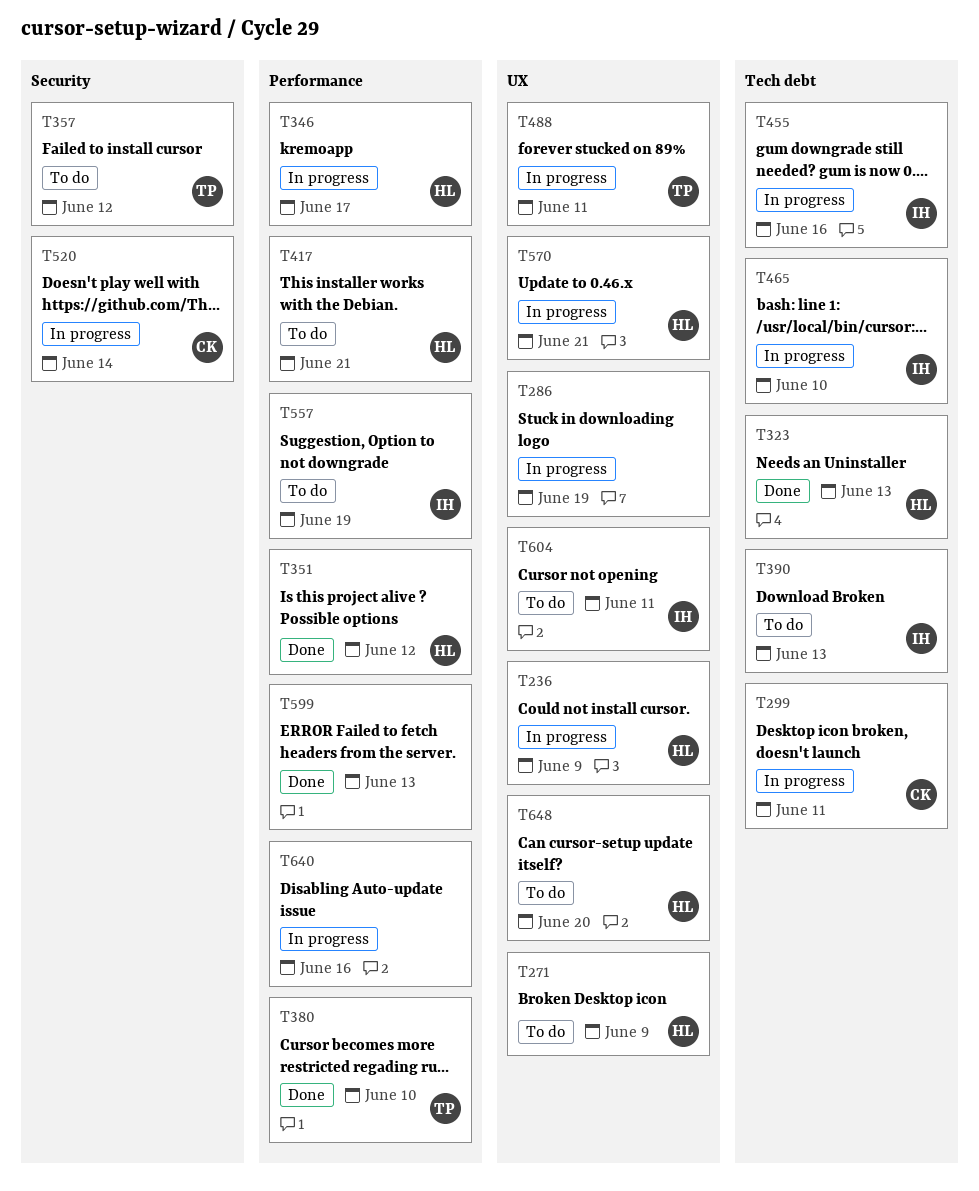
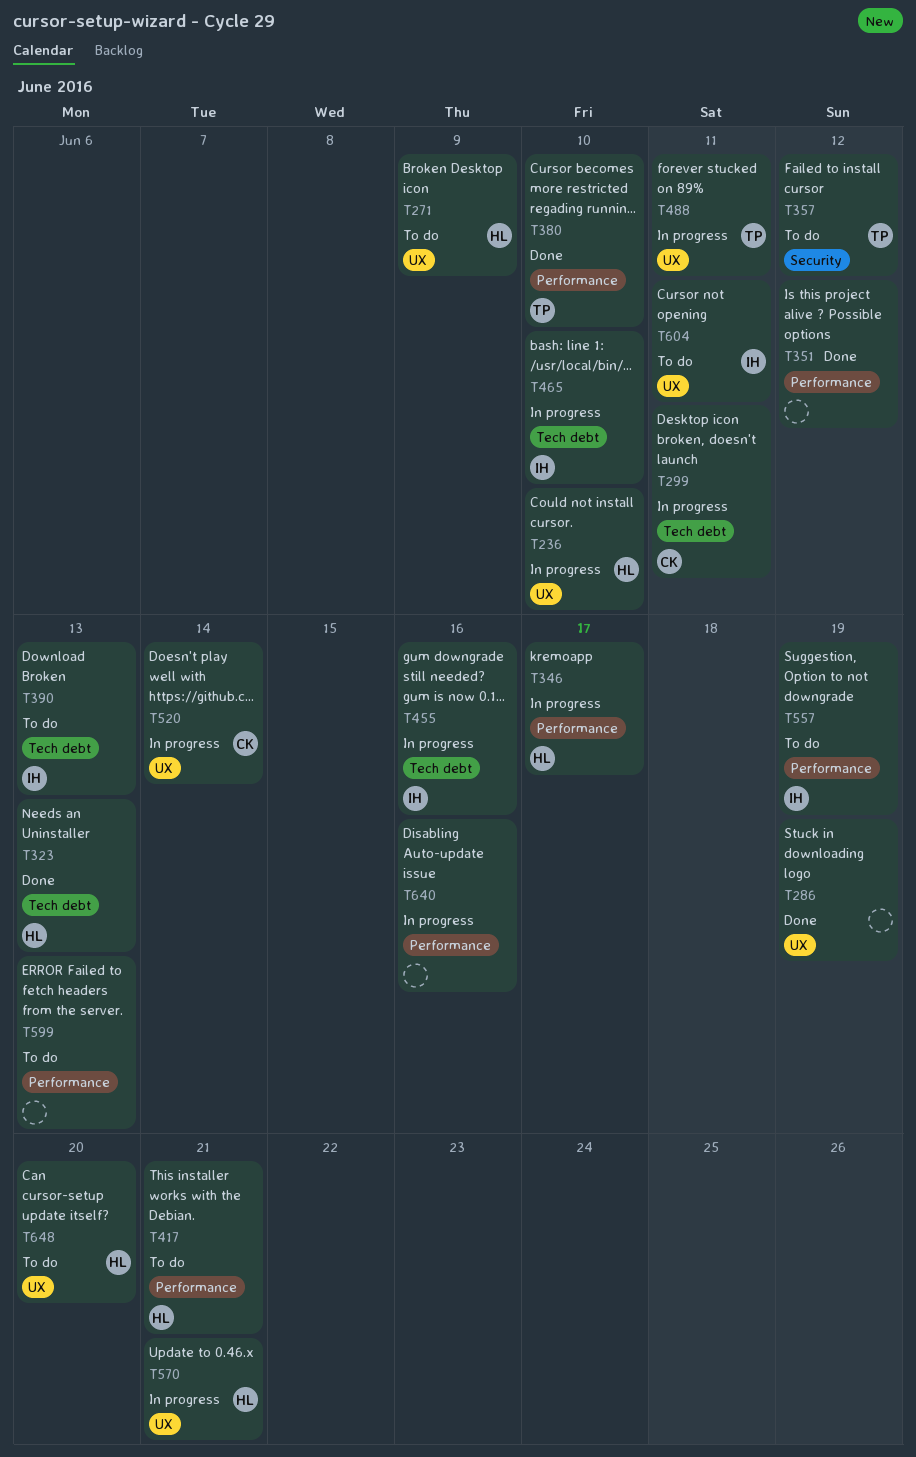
T236, due: Jun 9 -> Jun 10
T286, status: In progress -> Done
T351, owner: HL -> none
T520, label: Security -> UX
T599, status: Done -> To do

